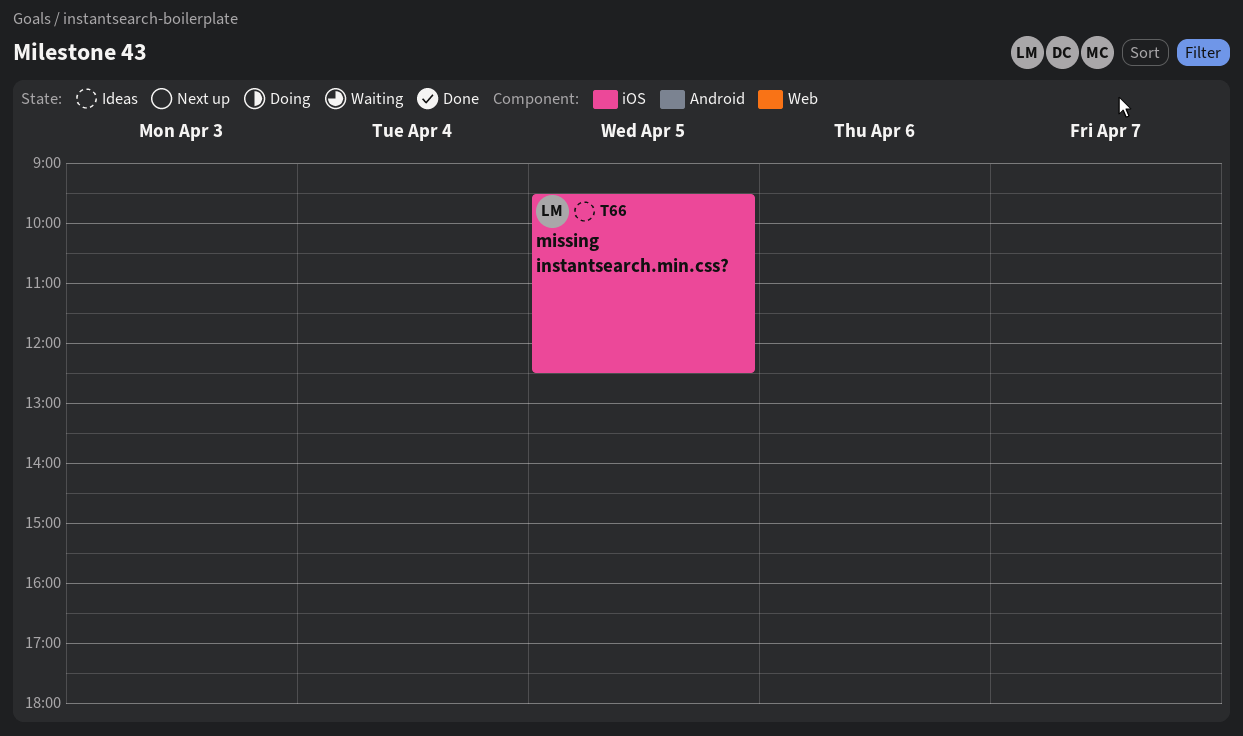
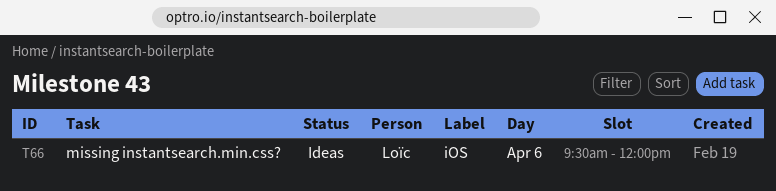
T66, day: Apr 5 -> Apr 6
T66, ends: 12:30 -> 12:00

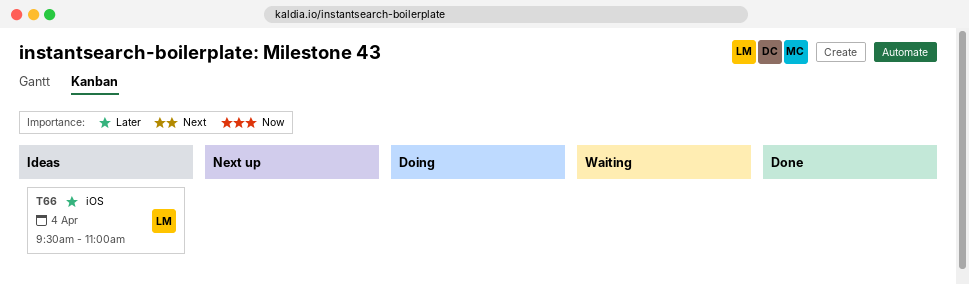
T66, day: Apr 6 -> Apr 4
T66, ends: 12:00 -> 11:00

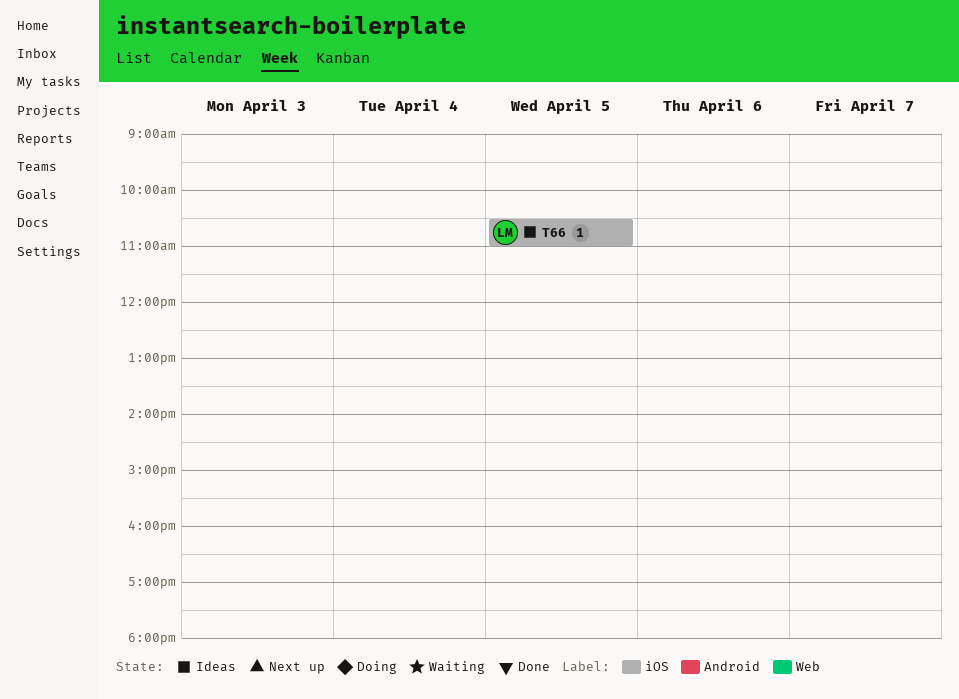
T66, day: Apr 4 -> Apr 5
T66, begins: 09:30 -> 10:30

